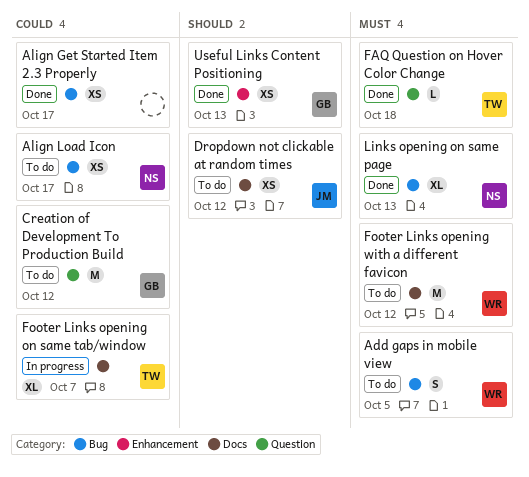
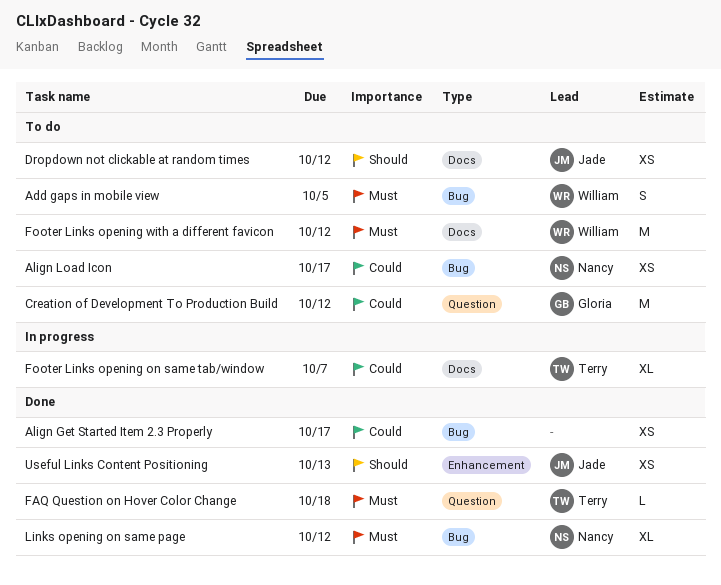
Links opening on same page, due: Oct 13 -> Oct 12
Useful Links Content Positioning, owner: Gloria -> Jade

